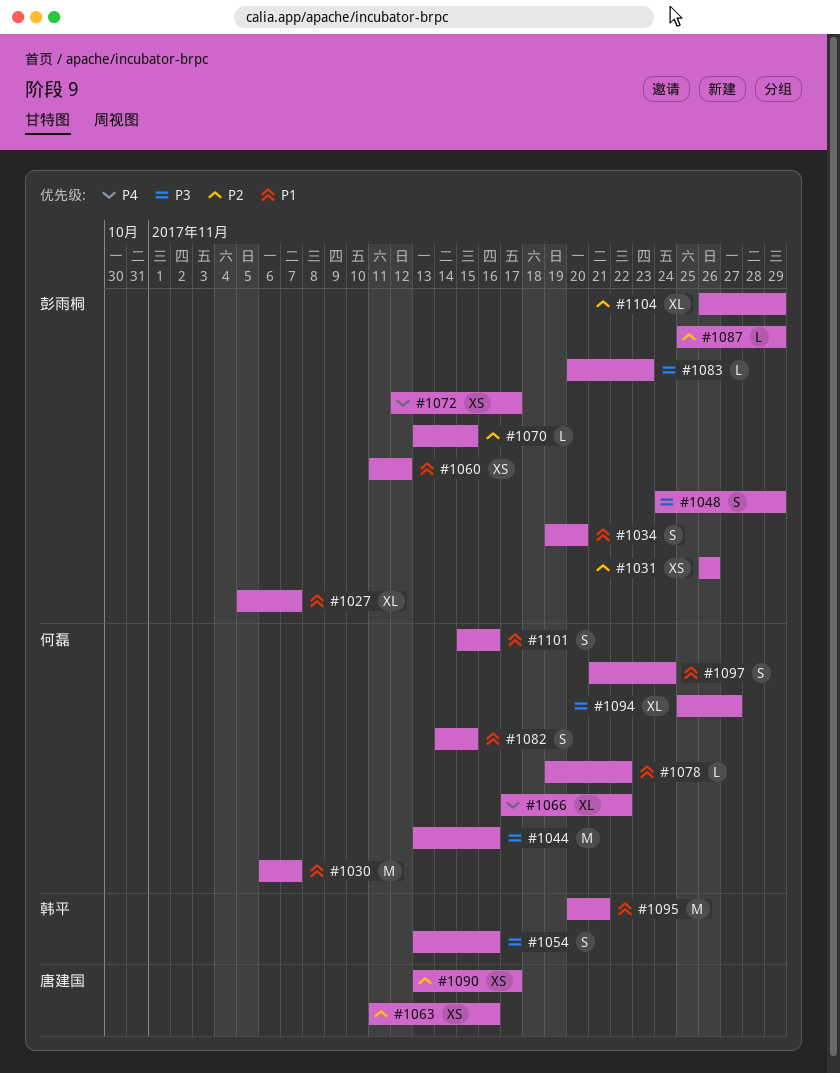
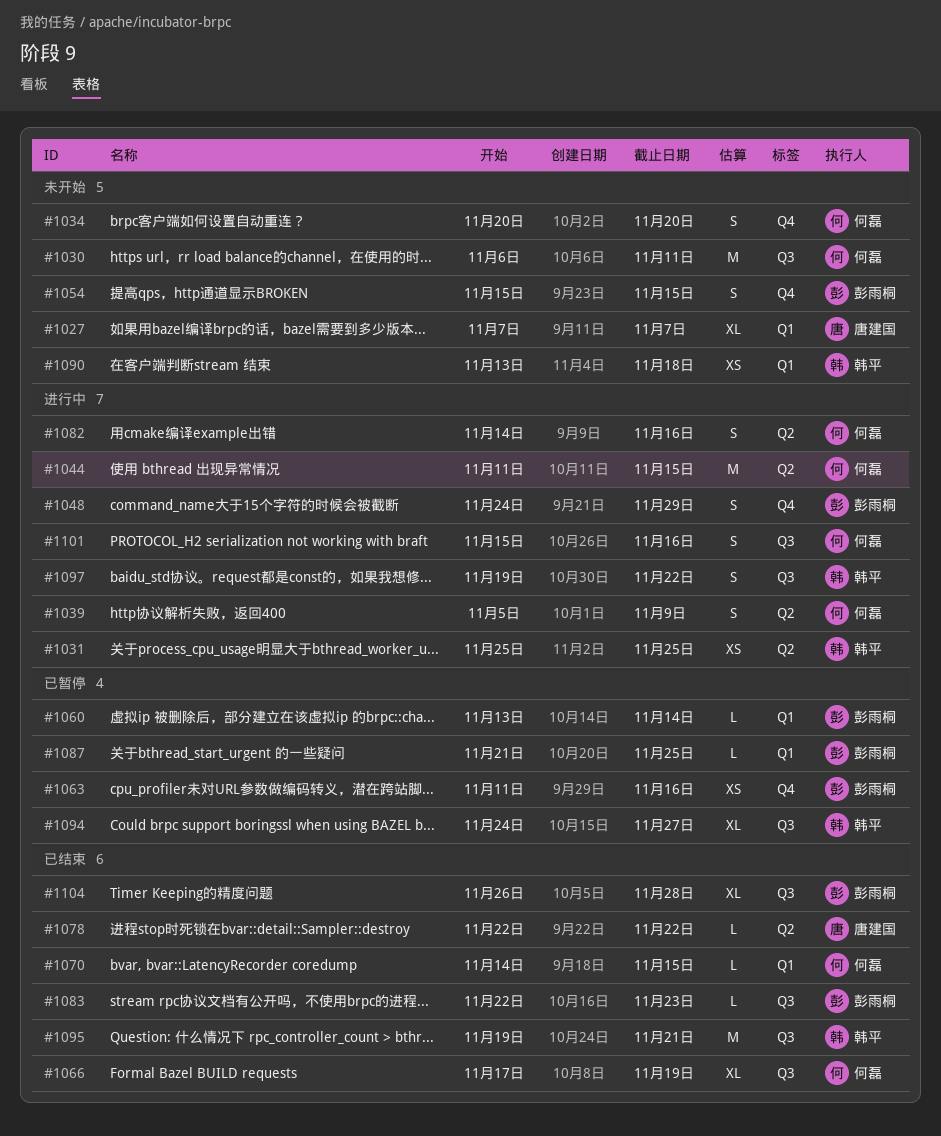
#1027, owner: 彭雨桐 -> 唐建国
#1027, start: Nov 5 -> Nov 7
#1030, due: Nov 7 -> Nov 11
#1031, owner: 彭雨桐 -> 韩平
#1031, start: Nov 26 -> Nov 25
#1031, due: Nov 26 -> Nov 25
#1034, owner: 彭雨桐 -> 何磊
#1034, start: Nov 19 -> Nov 20
#1039: none -> present
#1044, start: Nov 13 -> Nov 11
#1044, due: Nov 16 -> Nov 15
#1054, owner: 韩平 -> 彭雨桐
#1054, start: Nov 13 -> Nov 15
#1054, due: Nov 16 -> Nov 15
#1060, estimate: XS -> L
#1060, start: Nov 11 -> Nov 13
#1060, due: Nov 12 -> Nov 14
#1063, owner: 唐建国 -> 彭雨桐
#1066, due: Nov 22 -> Nov 19
#1070, owner: 彭雨桐 -> 何磊
#1070, start: Nov 13 -> Nov 14
#1072: present -> none
#1078, owner: 何磊 -> 唐建国
#1078, start: Nov 19 -> Nov 22
#1082, due: Nov 15 -> Nov 16
#1083, start: Nov 20 -> Nov 22
#1087, start: Nov 25 -> Nov 21
#1087, due: Nov 29 -> Nov 25
#1090, owner: 唐建国 -> 韩平
#1090, due: Nov 17 -> Nov 18
#1094, owner: 何磊 -> 韩平
#1094, start: Nov 25 -> Nov 24
#1095, start: Nov 20 -> Nov 19
#1097, owner: 何磊 -> 韩平
#1097, start: Nov 21 -> Nov 19
#1097, due: Nov 24 -> Nov 22
#1104, due: Nov 29 -> Nov 28

